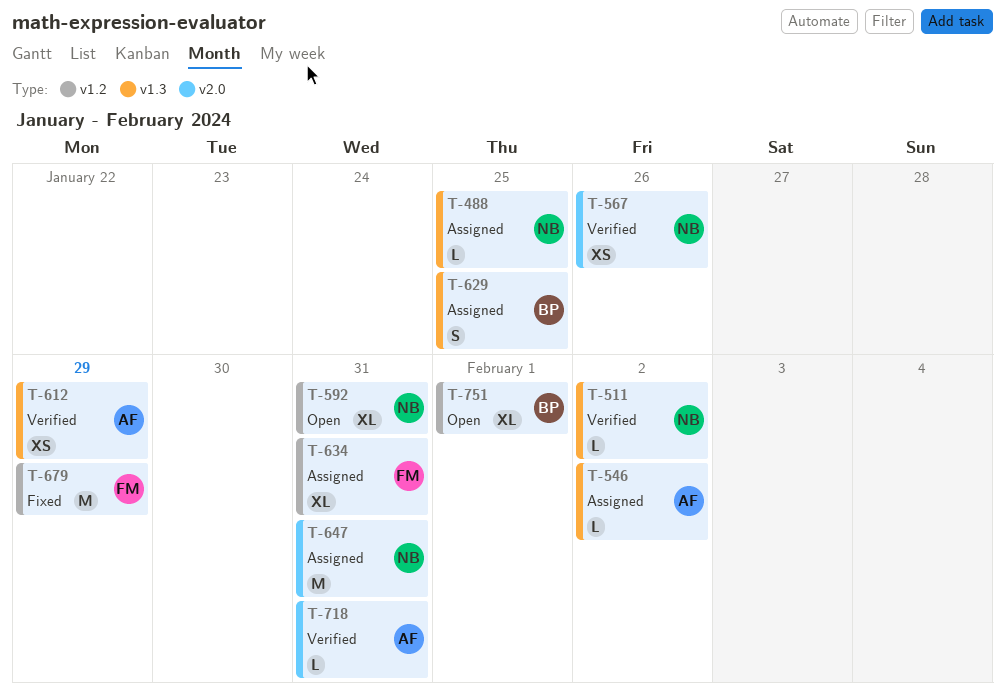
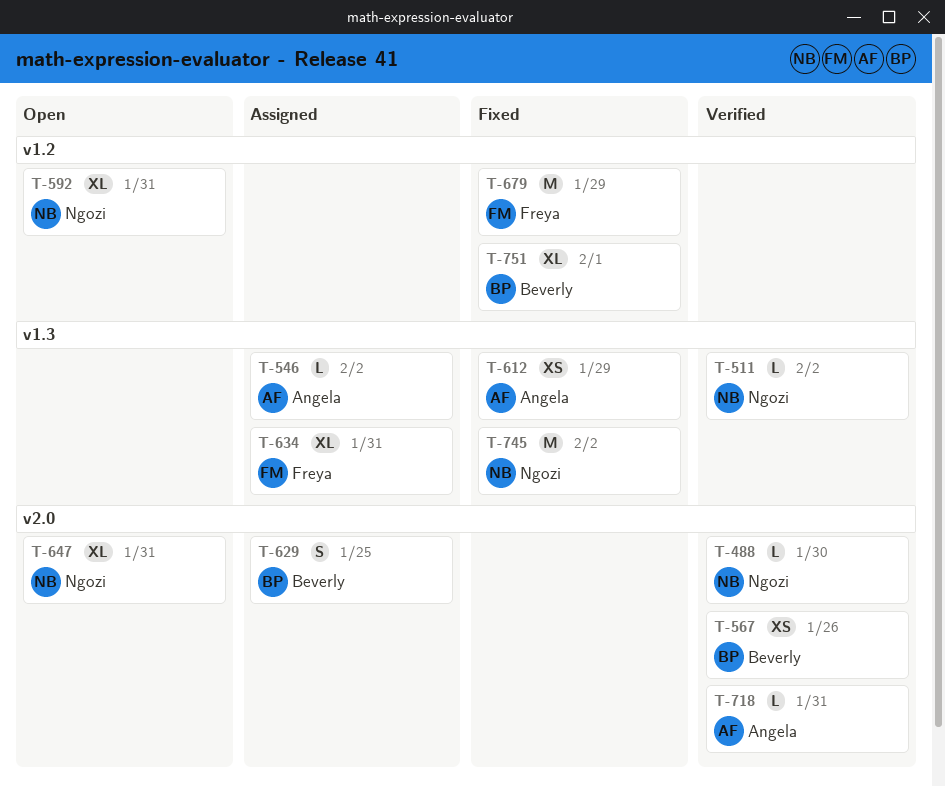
T-488, status: Assigned -> Verified
T-488, label: v1.3 -> v2.0
T-488, due: Jan 25 -> Jan 30
T-567, owner: Ngozi -> Beverly
T-612, status: Verified -> Fixed
T-629, label: v1.3 -> v2.0
T-634, label: v1.2 -> v1.3
T-647, status: Assigned -> Open
T-647, estimate: M -> XL
T-745: none -> present
T-751, status: Open -> Fixed

